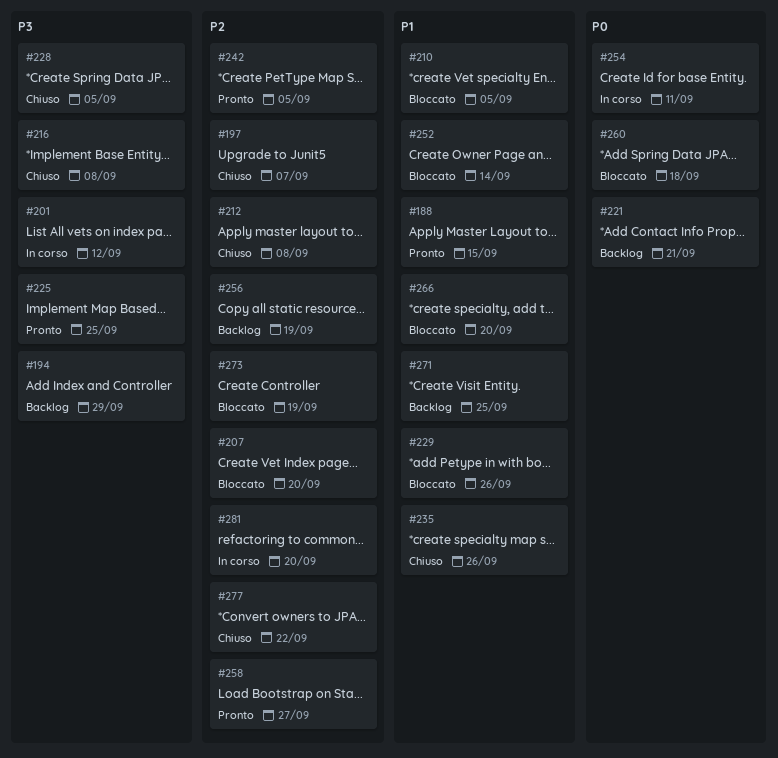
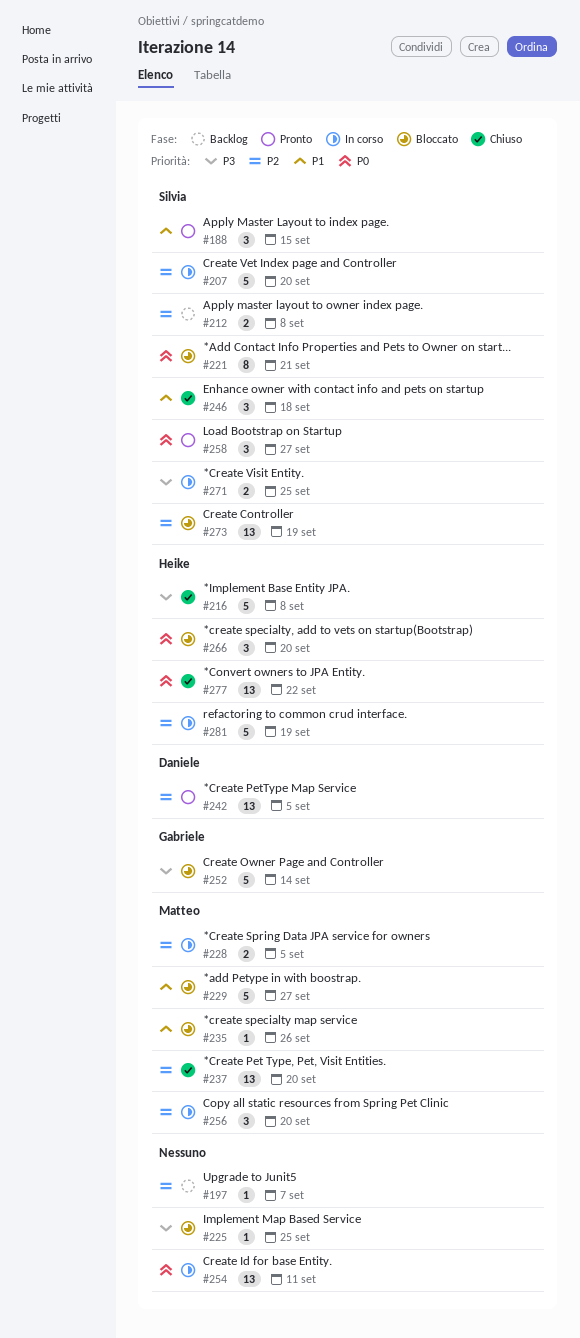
#194: present -> none
#197, status: Chiuso -> Backlog
#201: present -> none
#207, status: Bloccato -> In corso
#210: present -> none
#212, status: Chiuso -> Backlog
#221, status: Backlog -> Bloccato
#225, status: Pronto -> Bloccato
#228, status: Chiuso -> In corso
#228, priority: P3 -> P2
#229, due: Sep 26 -> Sep 27
#235, status: Chiuso -> Bloccato
#237: none -> present
#246: none -> present
#252, priority: P1 -> P3
#256, status: Backlog -> In corso
#256, due: Sep 19 -> Sep 20
#258, priority: P2 -> P0
#260: present -> none
#266, priority: P1 -> P0
#271, status: Backlog -> In corso
#271, priority: P1 -> P3
#277, priority: P2 -> P0
#281, due: Sep 20 -> Sep 19

